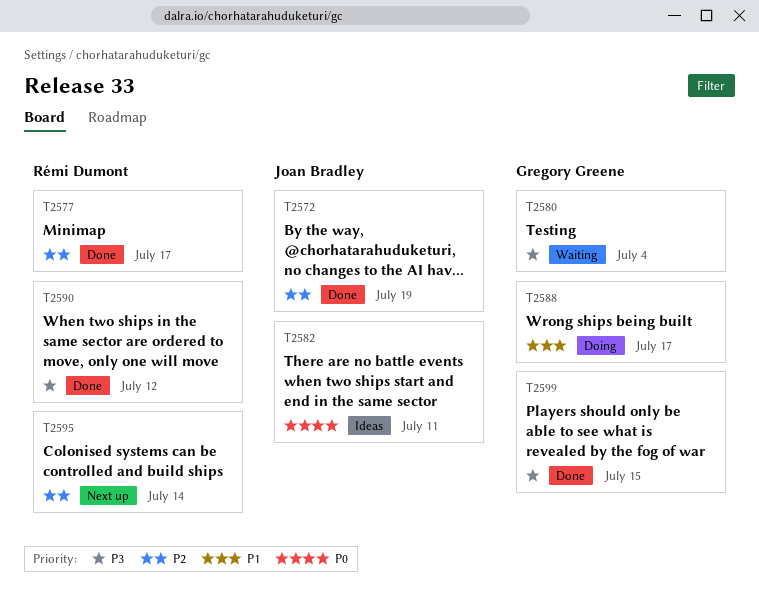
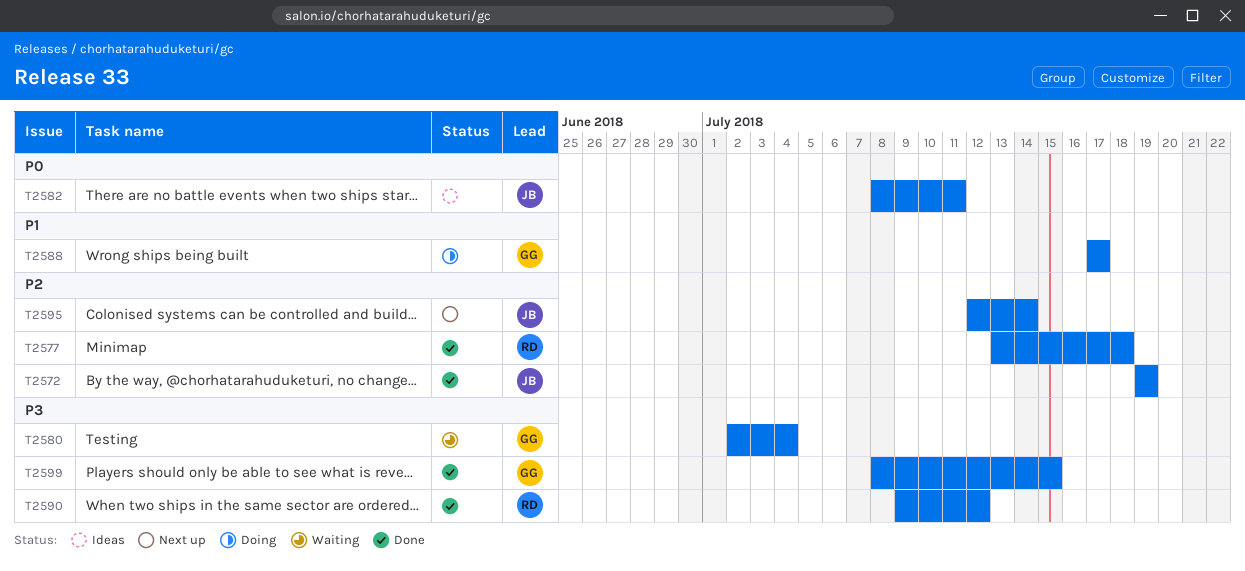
T2577, due: Jul 17 -> Jul 18
T2595, owner: Rémi Dumont -> Joan Bradley

